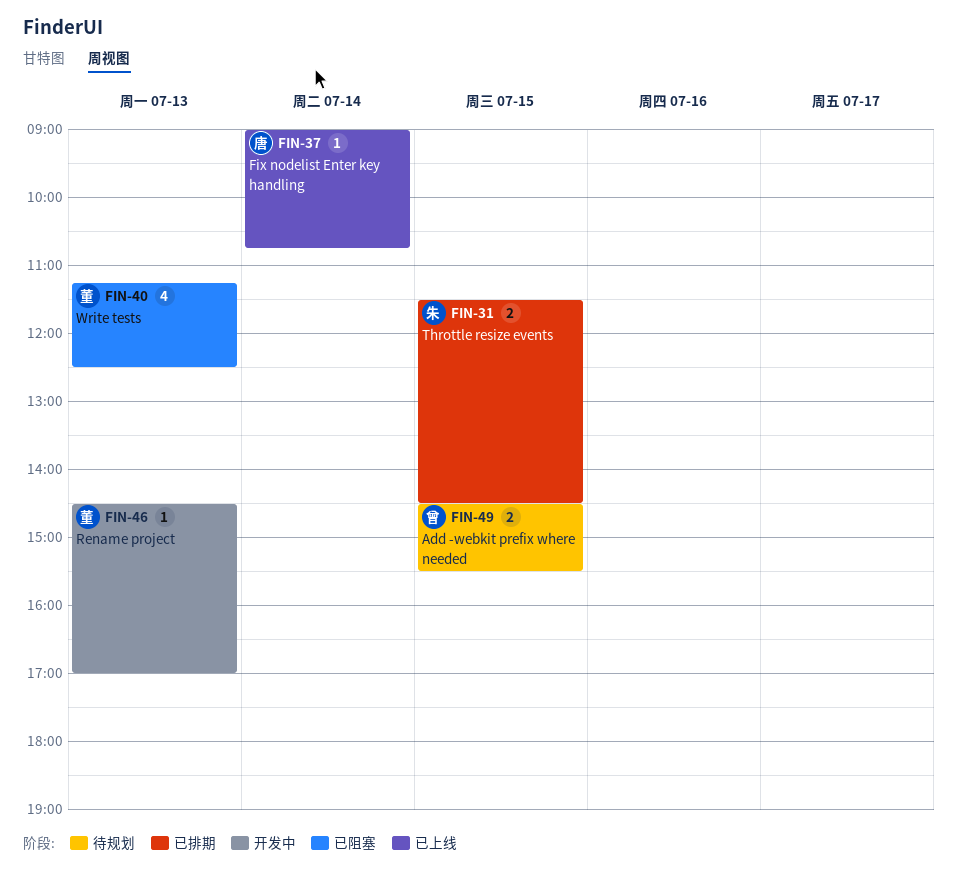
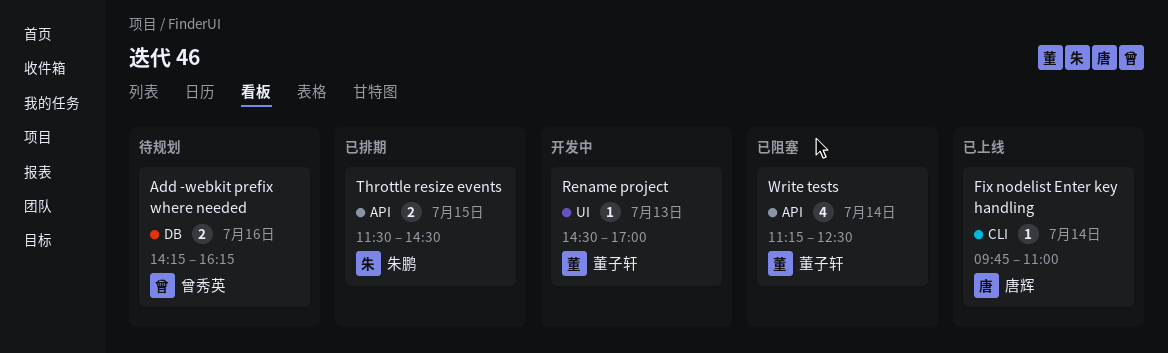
Add -webkit prefix where needed, day: Jul 15 -> Jul 16
Add -webkit prefix where needed, begins: 14:30 -> 14:15
Add -webkit prefix where needed, ends: 15:30 -> 16:15
Fix nodelist Enter key handling, begins: 09:00 -> 09:45
Fix nodelist Enter key handling, ends: 10:45 -> 11:00
Write tests, day: Jul 13 -> Jul 14

